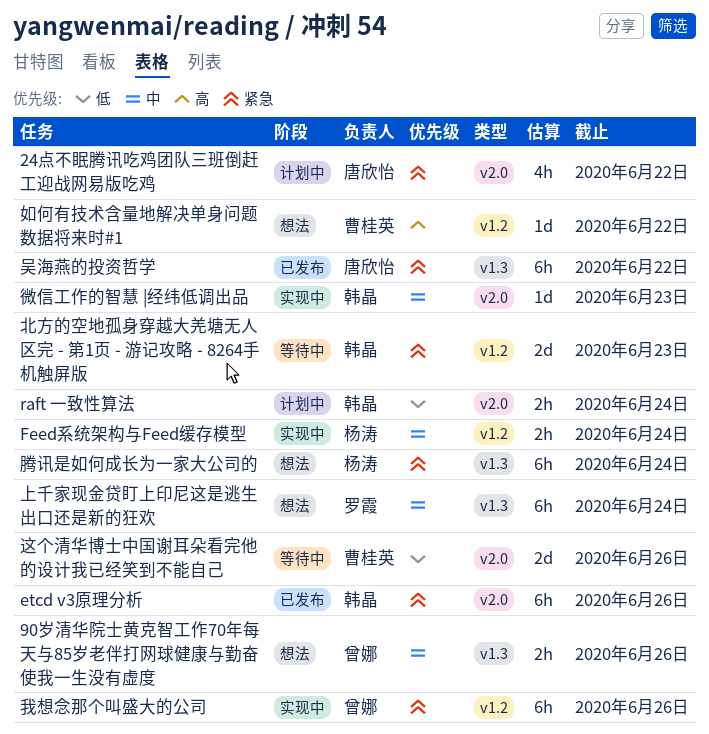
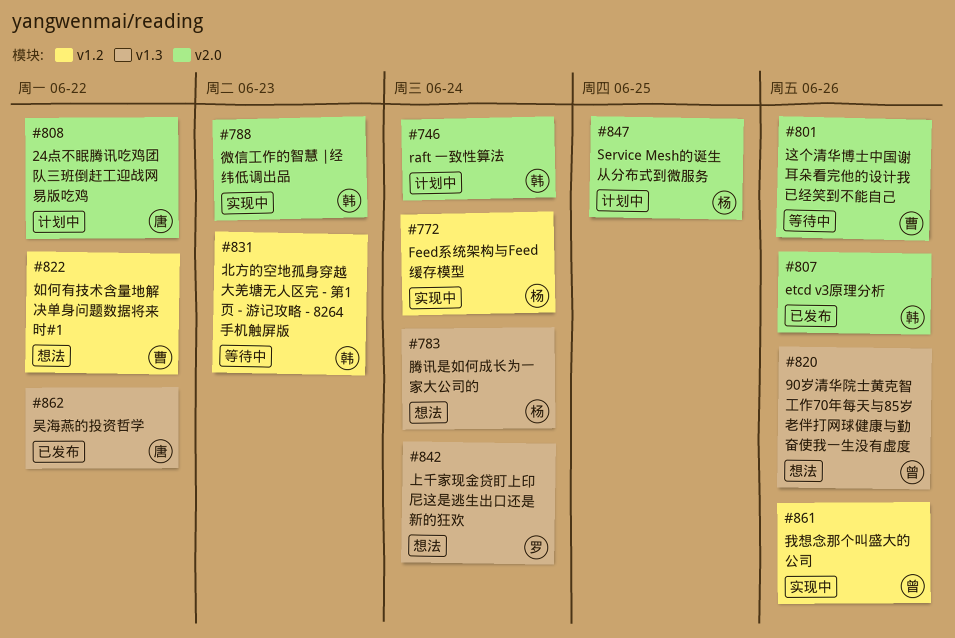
Service Mesh的诞生从分布式到微服务: none -> present

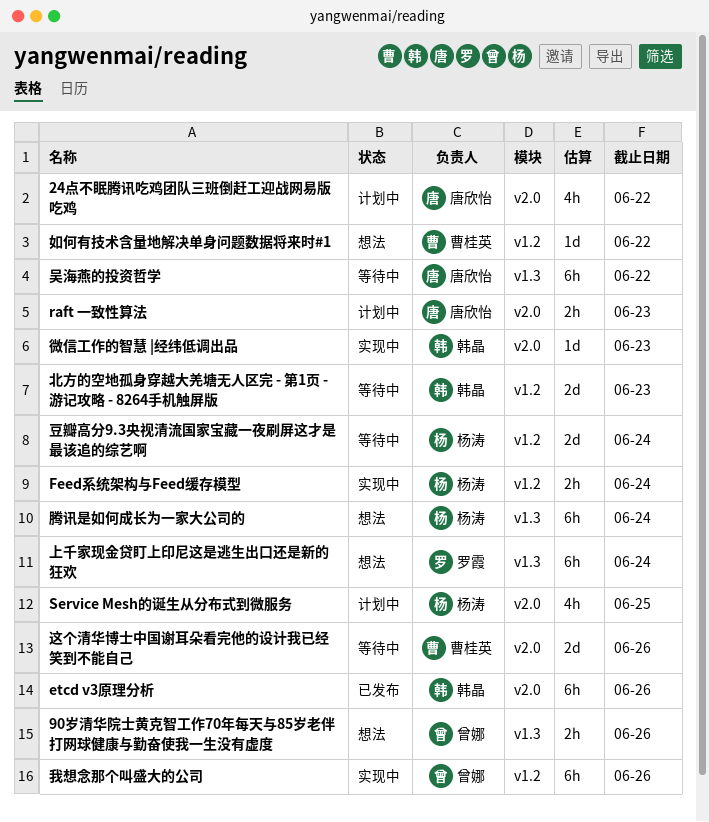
raft 一致性算法, owner: 韩晶 -> 唐欣怡
raft 一致性算法, due: Jun 24 -> Jun 23
吴海燕的投资哲学, status: 已发布 -> 等待中
豆瓣高分9.3央视清流国家宝藏一夜刷屏这才是最该追的综艺啊: none -> present

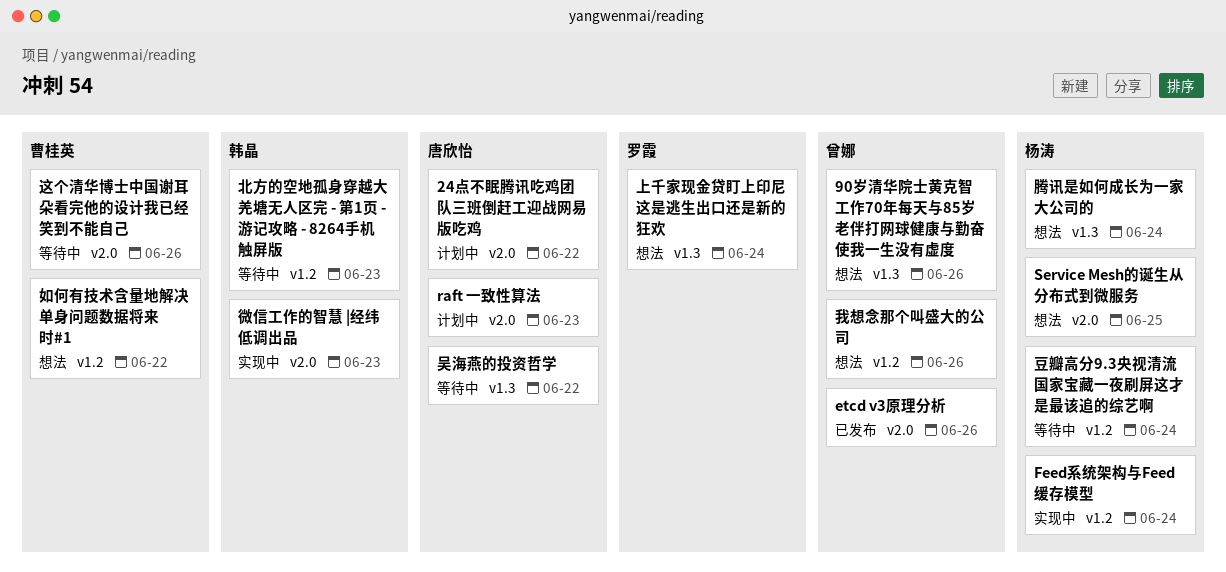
etcd v3原理分析, owner: 韩晶 -> 曾娜
Service Mesh的诞生从分布式到微服务, status: 计划中 -> 想法
我想念那个叫盛大的公司, status: 实现中 -> 想法

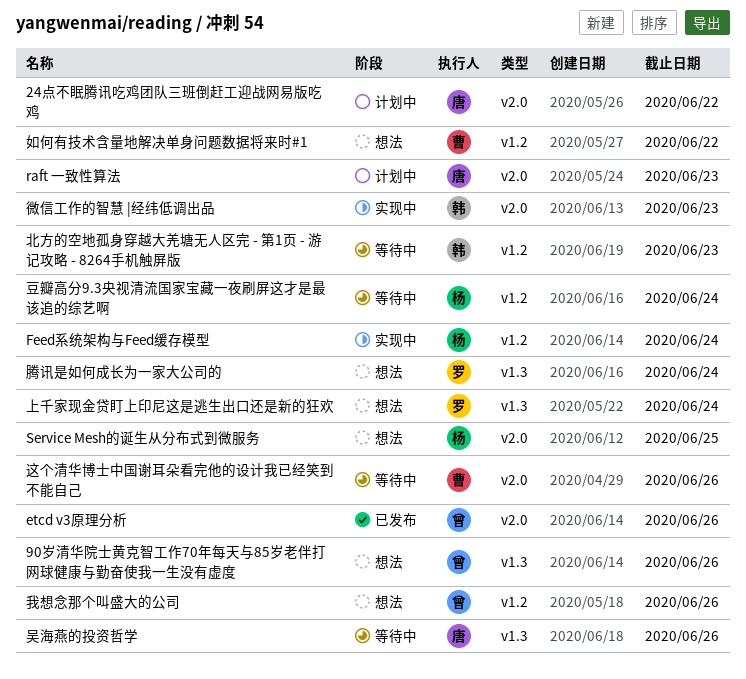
吴海燕的投资哲学, due: Jun 22 -> Jun 26
腾讯是如何成长为一家大公司的, owner: 杨涛 -> 罗霞

